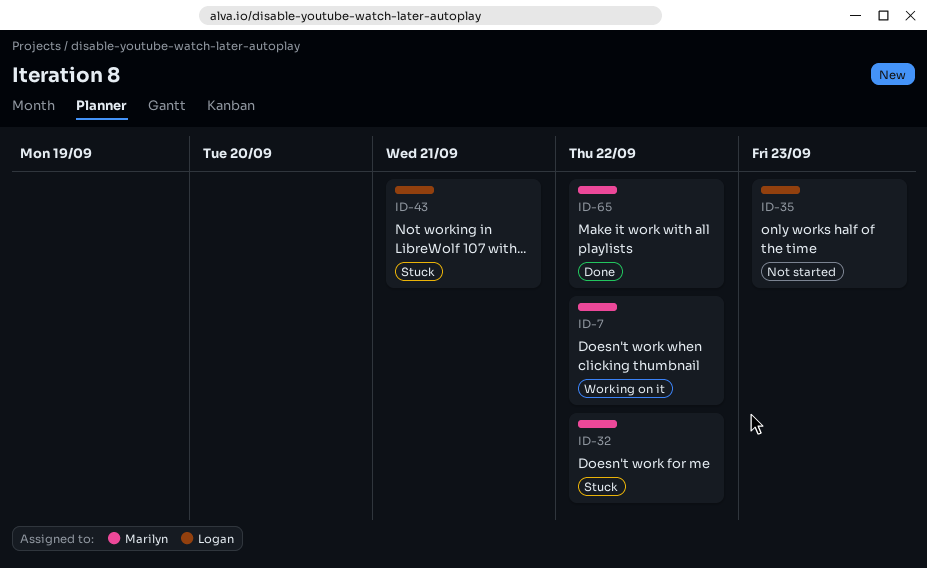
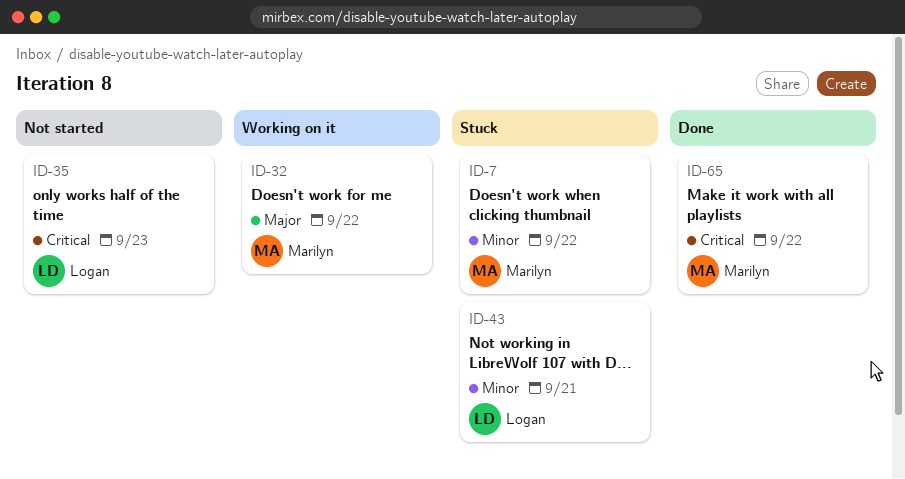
ID-7, status: Working on it -> Stuck
ID-32, status: Stuck -> Working on it

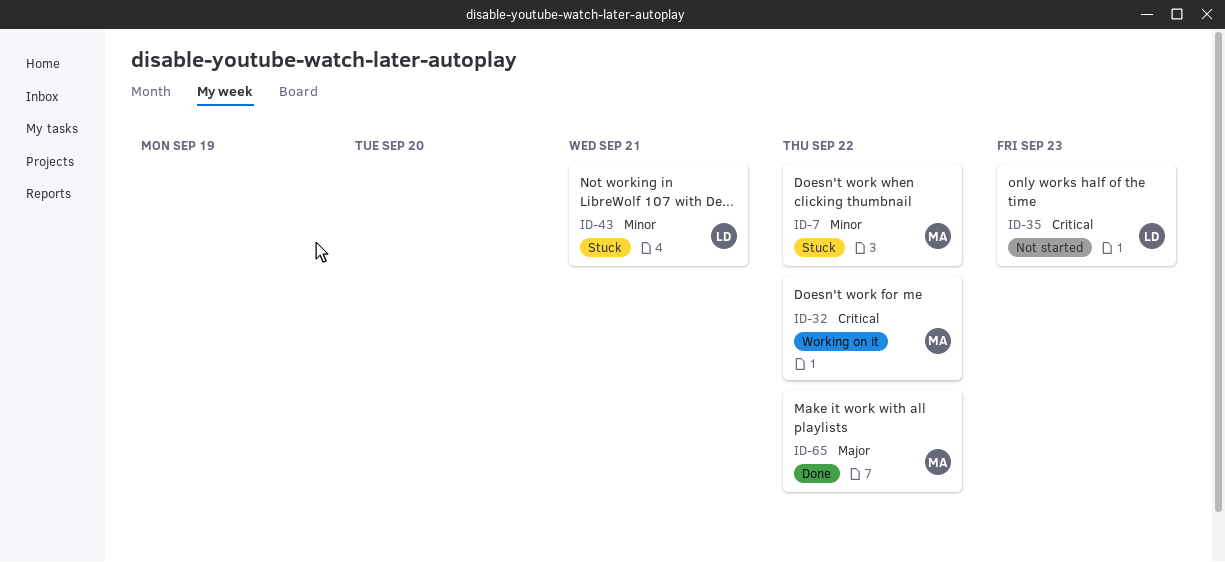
ID-32, priority: Major -> Critical
ID-65, priority: Critical -> Major

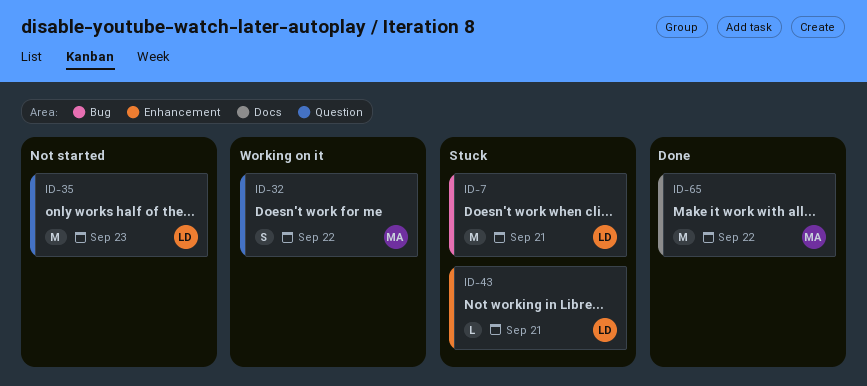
ID-7, owner: MA -> LD
ID-7, due: Sep 22 -> Sep 21

